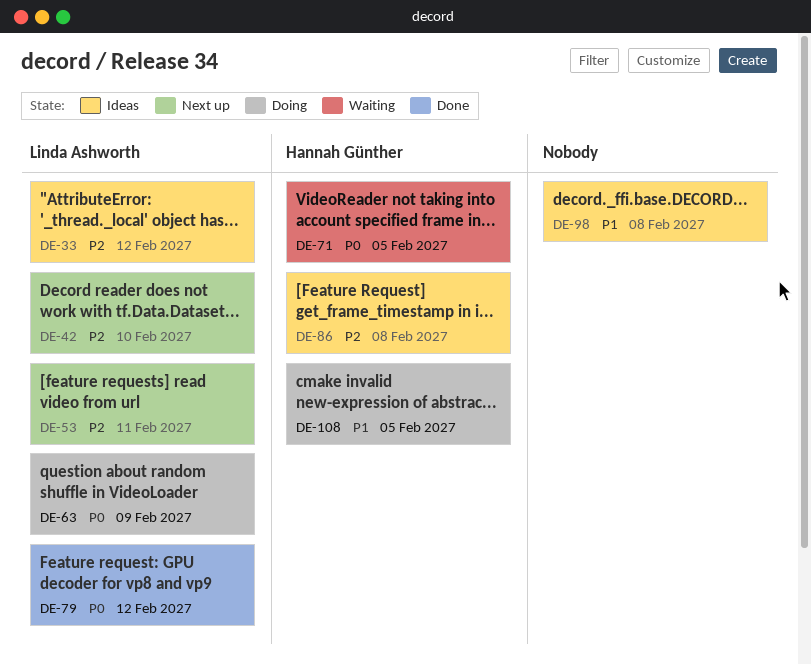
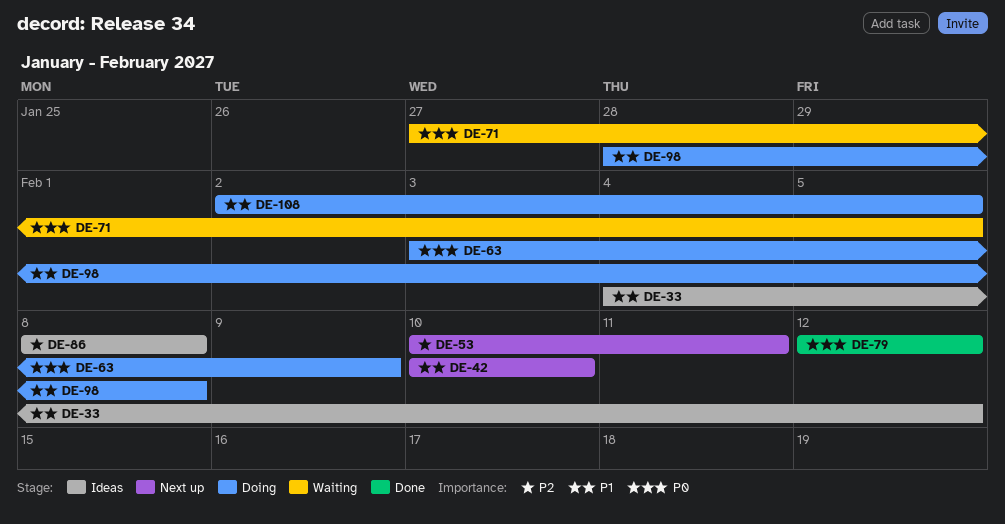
DE-33, priority: P2 -> P1
DE-42, priority: P2 -> P1
DE-98, status: Ideas -> Doing

